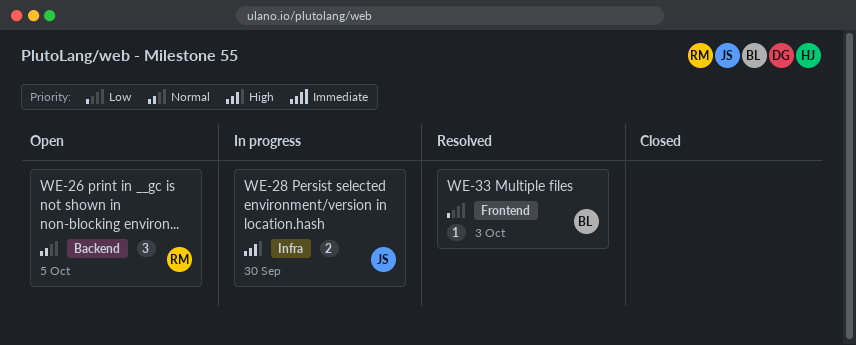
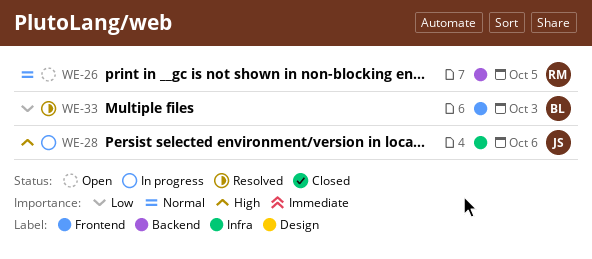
WE-28, due: Sep 30 -> Oct 6

